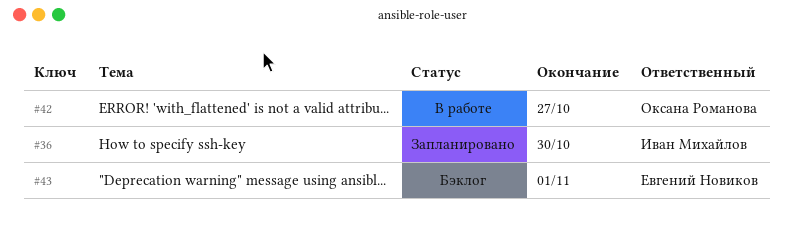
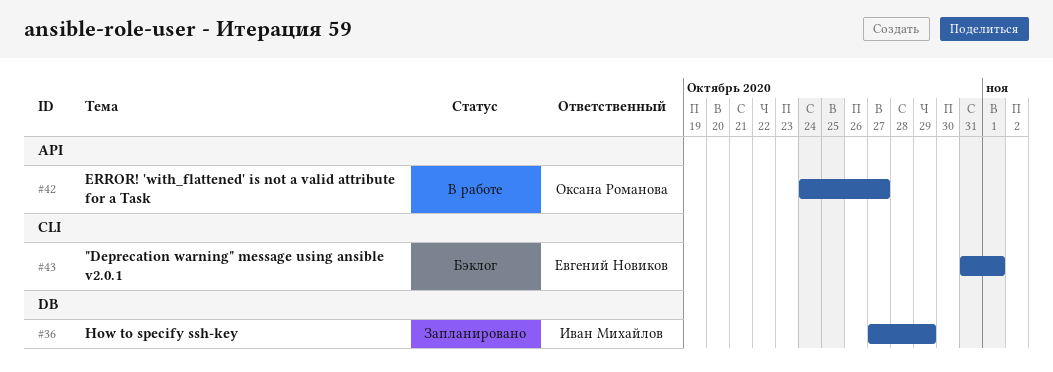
#36, due: Oct 30 -> Oct 29

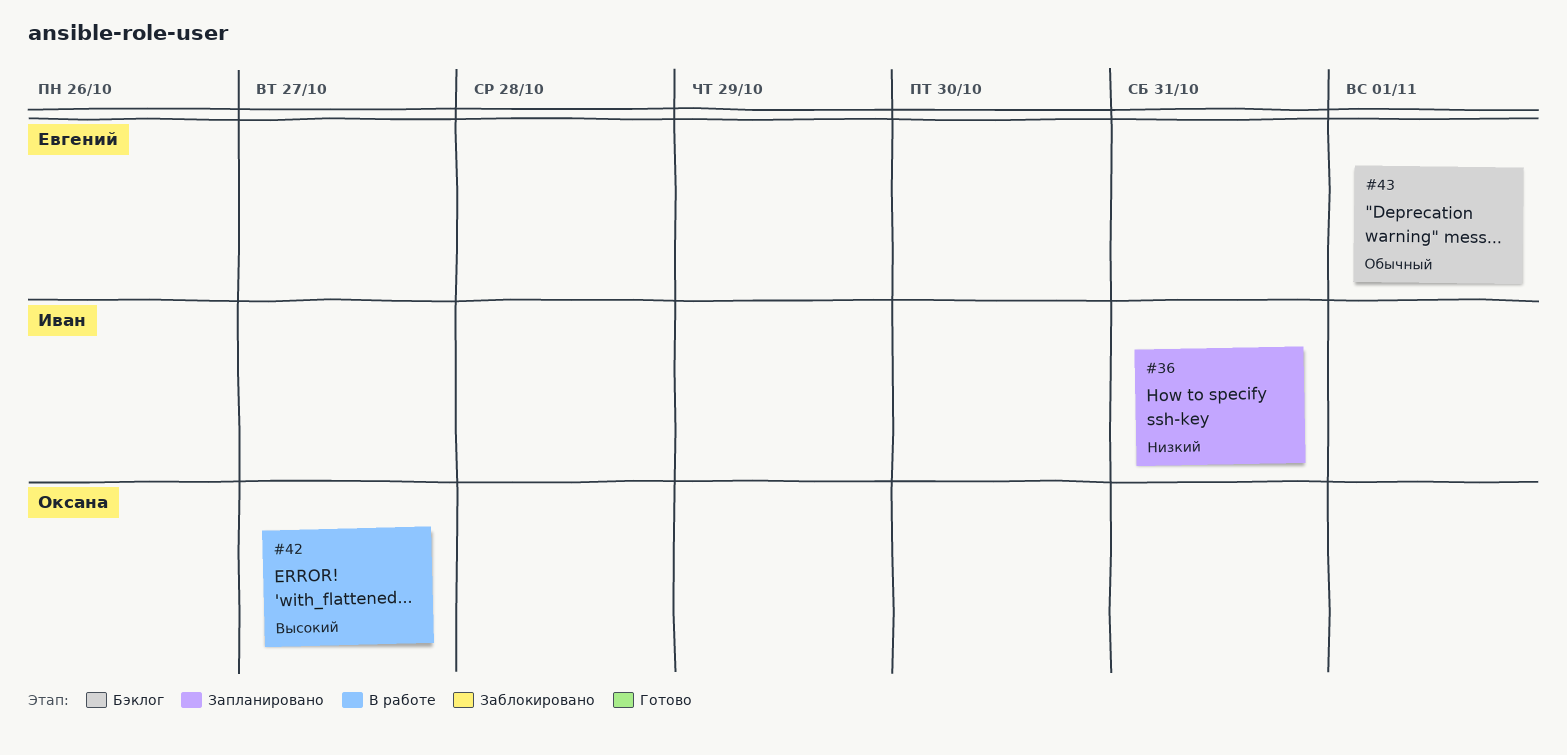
#36, due: Oct 29 -> Oct 31

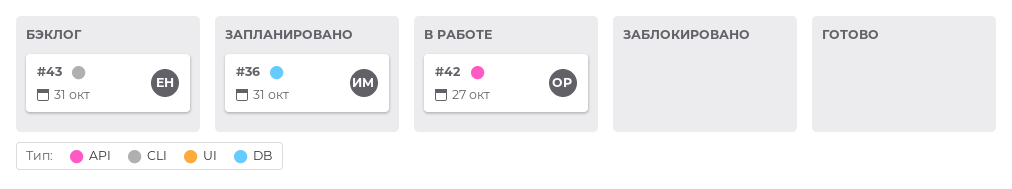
#43, due: Nov 1 -> Oct 31

